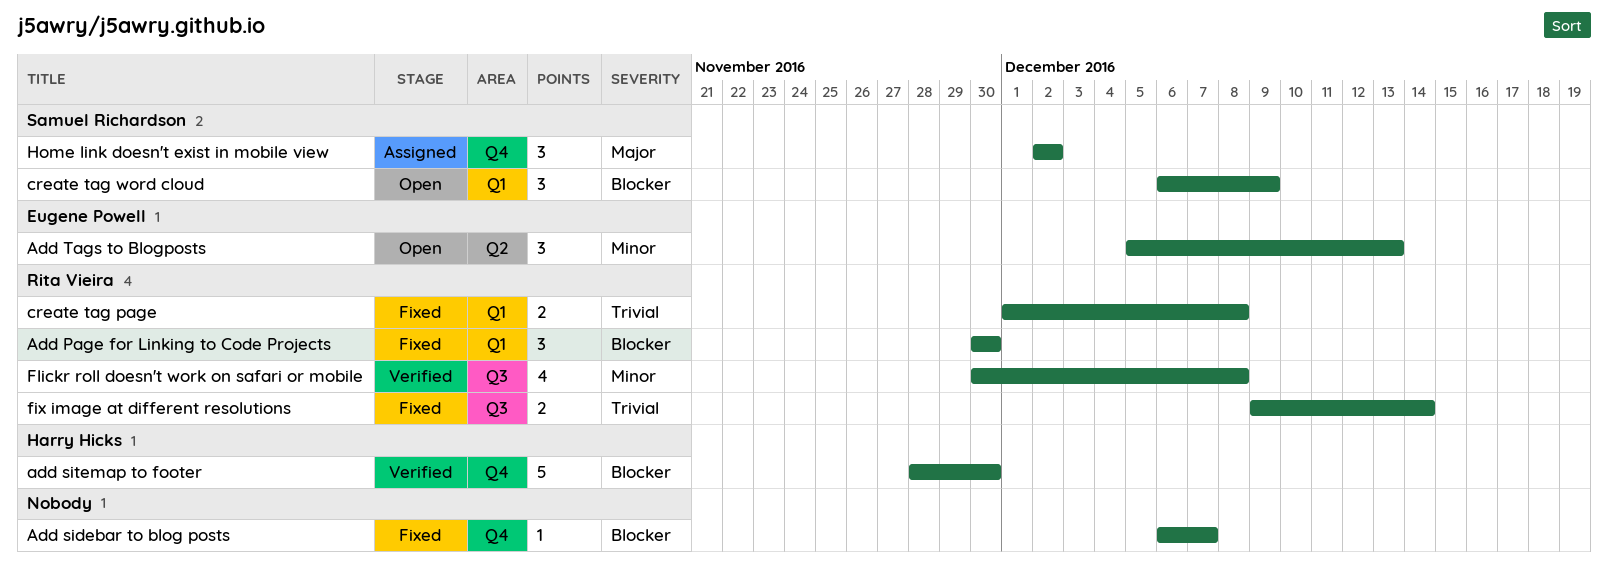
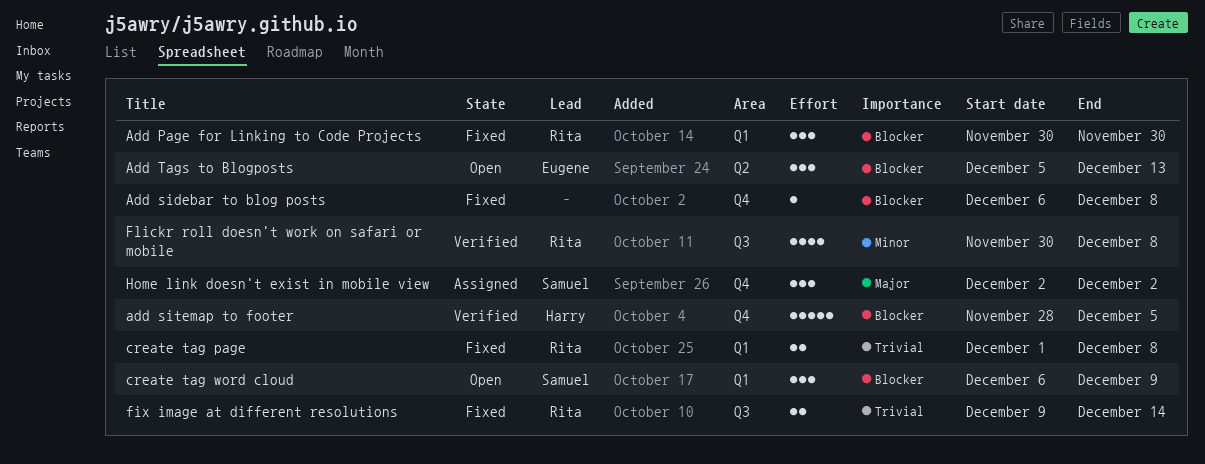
Add sidebar to blog posts, due: Dec 7 -> Dec 8
add sitemap to footer, due: Nov 30 -> Dec 5
Add Tags to Blogposts, priority: Minor -> Blocker

